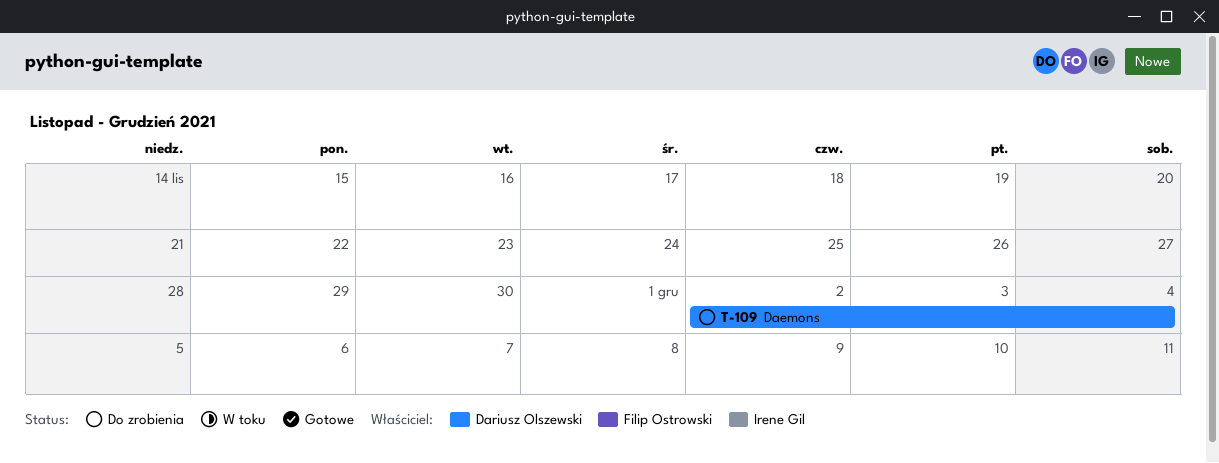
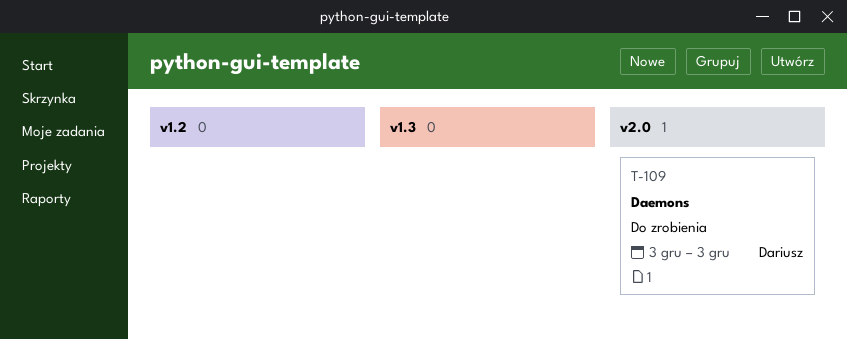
T-109, start: Dec 2 -> Dec 3
T-109, due: Dec 4 -> Dec 3

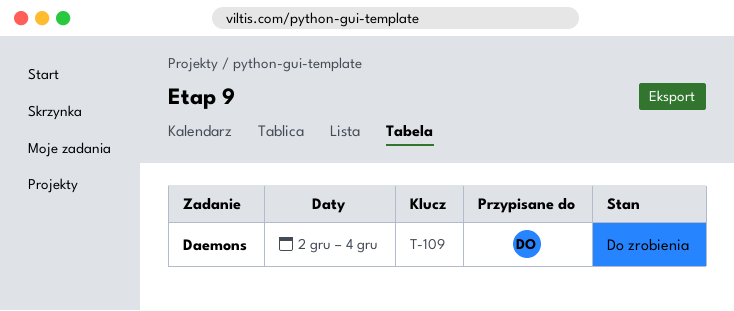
T-109, start: Dec 3 -> Dec 2
T-109, due: Dec 3 -> Dec 4

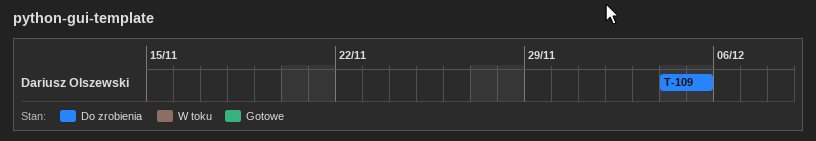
T-109, start: Dec 2 -> Dec 4
T-109, due: Dec 4 -> Dec 5

